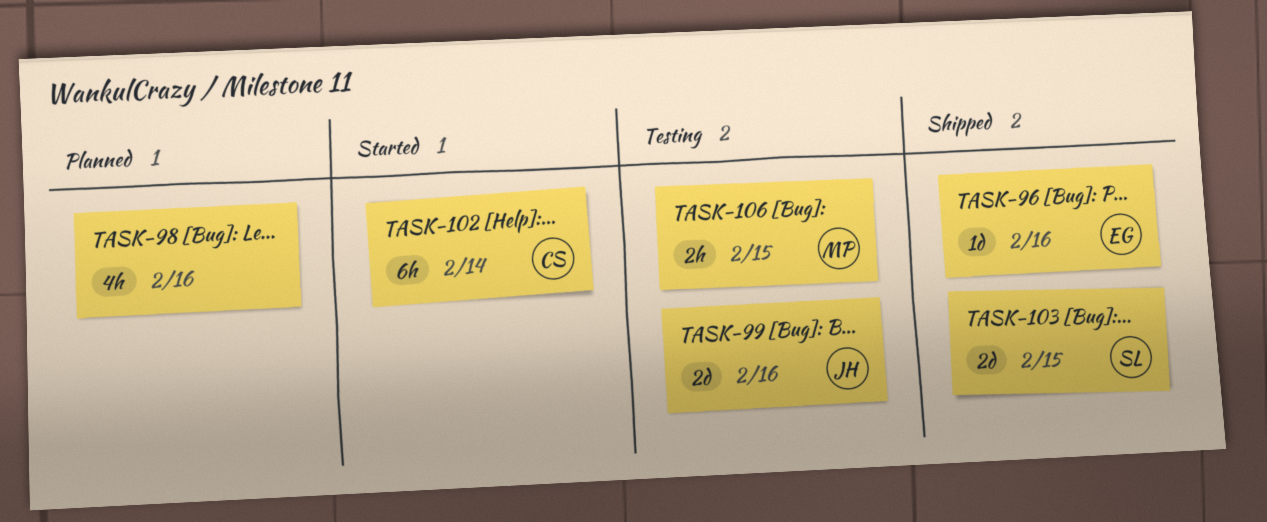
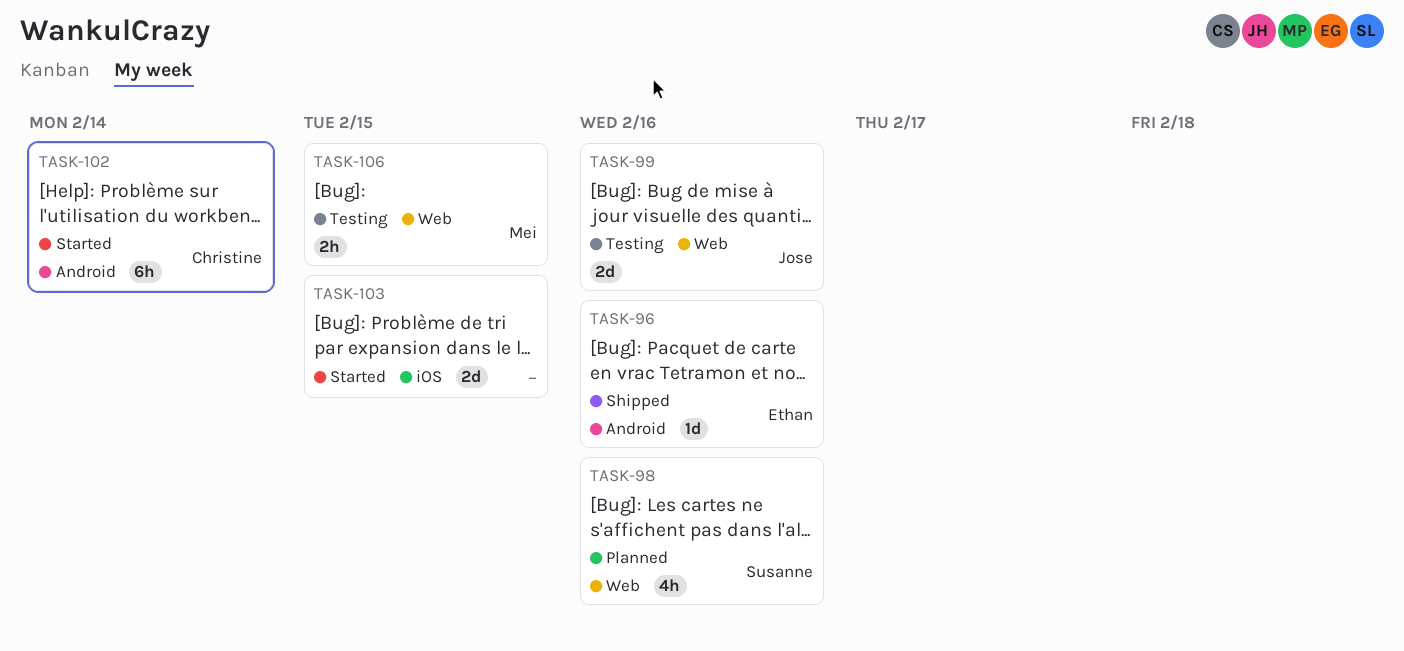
TASK-98, owner: none -> Susanne
TASK-103, status: Shipped -> Started
TASK-103, owner: Susanne -> none

